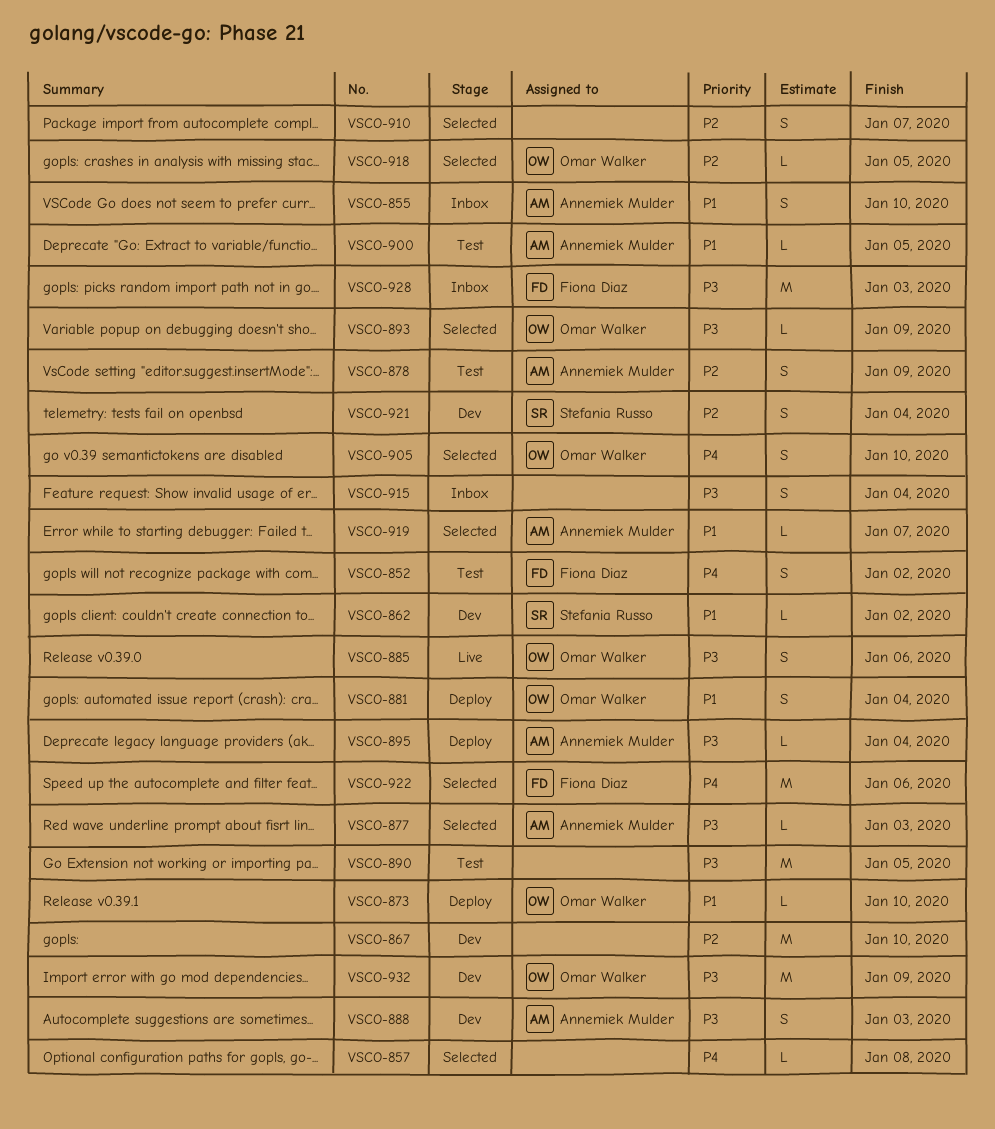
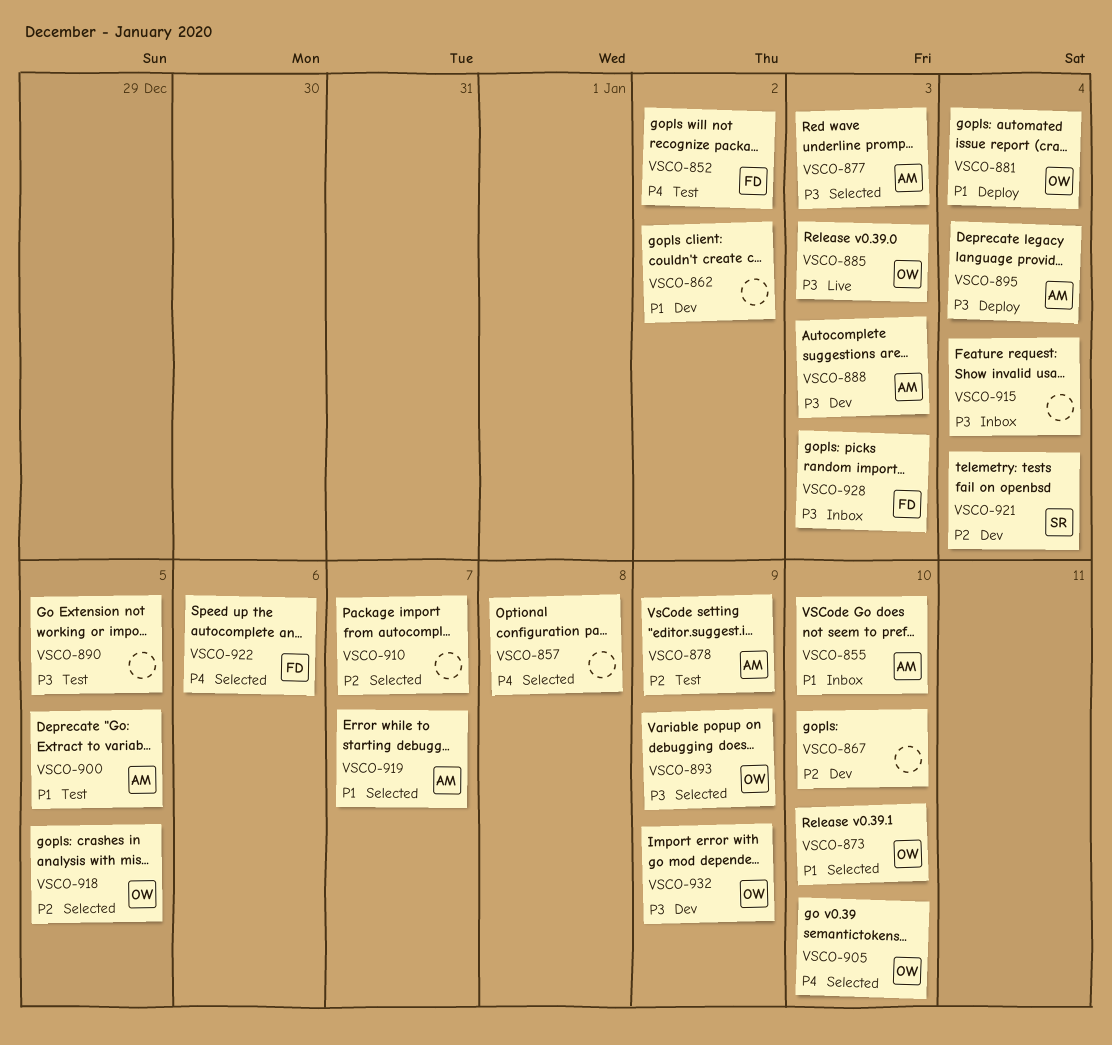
VSCO-862, owner: Stefania Russo -> none
VSCO-873, status: Deploy -> Selected
VSCO-885, due: Jan 6 -> Jan 3

